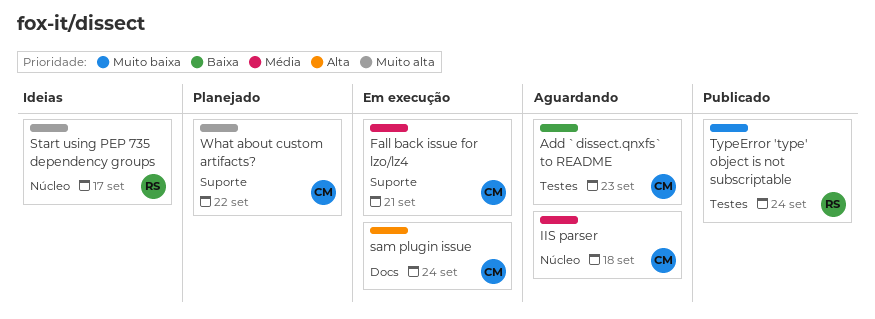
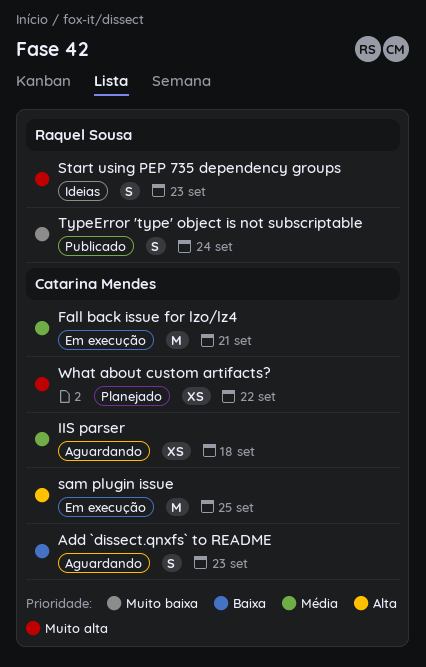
sam plugin issue, due: Sep 24 -> Sep 25
Start using PEP 735 dependency groups, due: Sep 17 -> Sep 23

